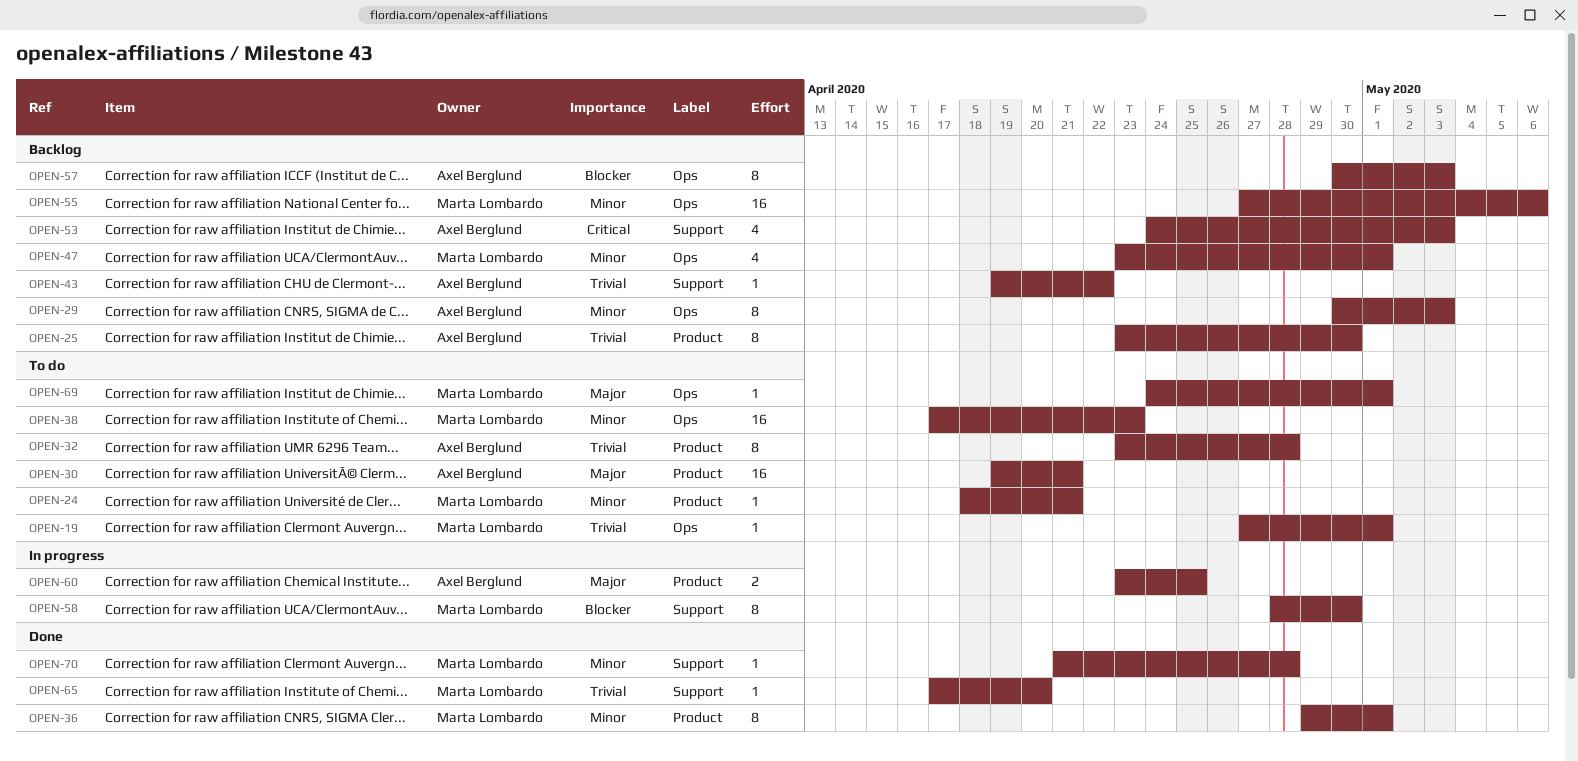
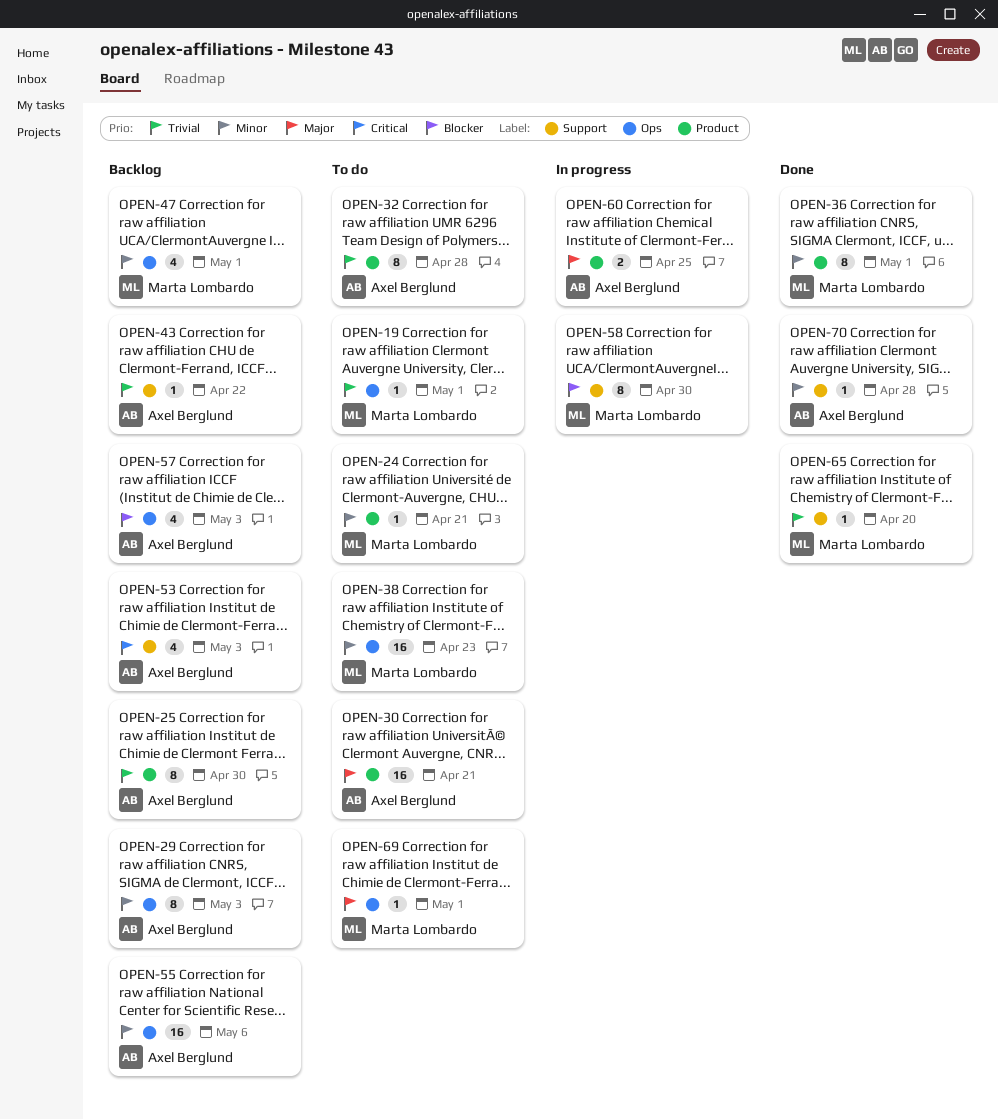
OPEN-55, owner: Marta Lombardo -> Axel Berglund
OPEN-57, estimate: 8 -> 4
OPEN-70, owner: Marta Lombardo -> Axel Berglund

